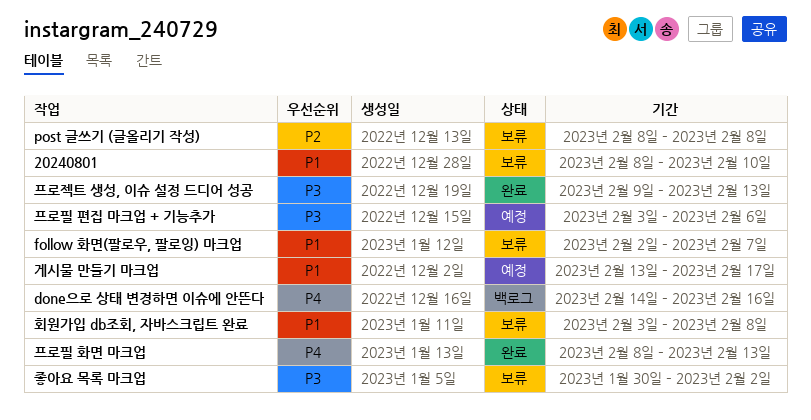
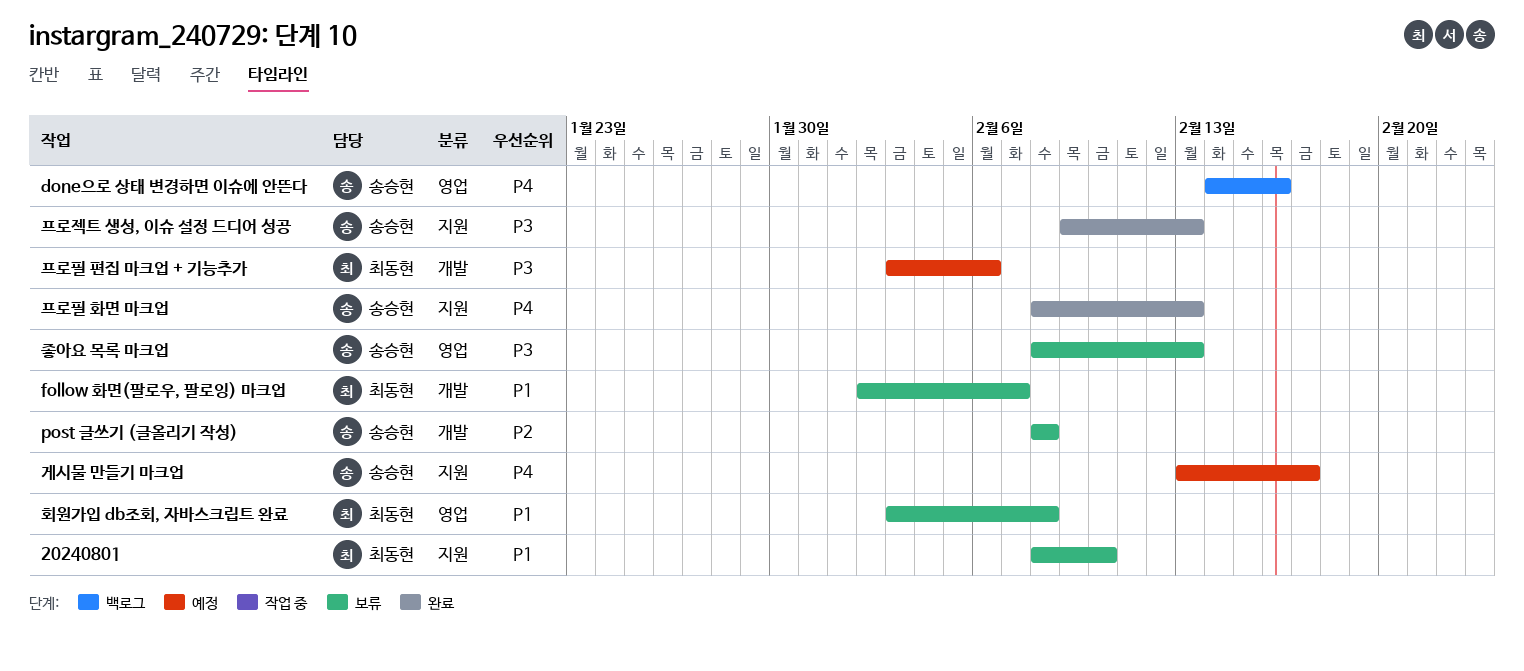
게시물 만들기 마크업, priority: P1 -> P4
좋아요 목록 마크업, start: Jan 30 -> Feb 8
좋아요 목록 마크업, due: Feb 2 -> Feb 13

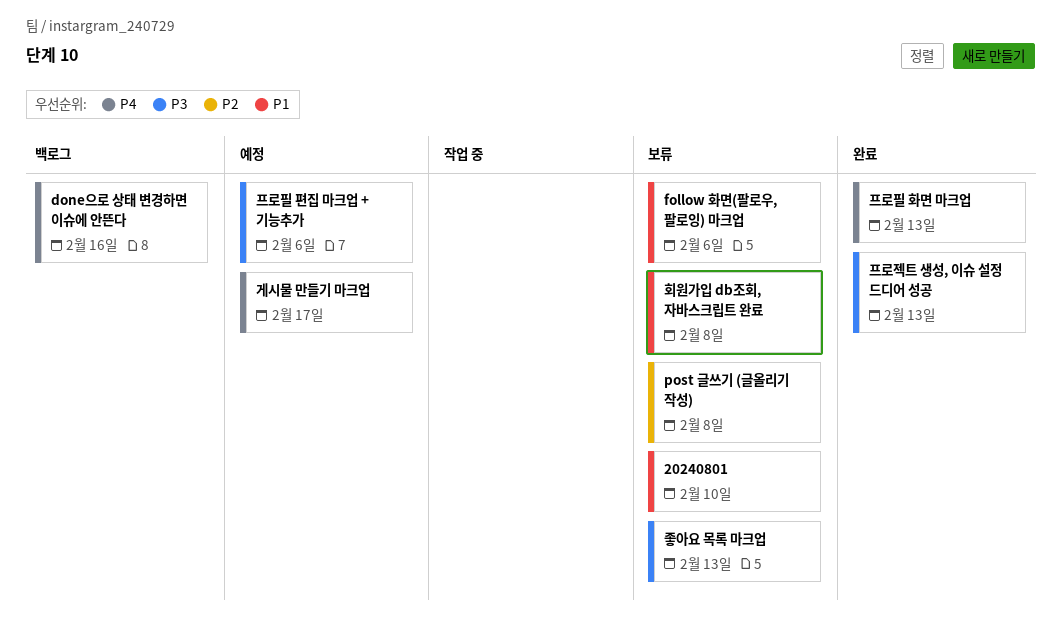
follow 화면(팔로우, 팔로잉) 마크업, due: Feb 7 -> Feb 6

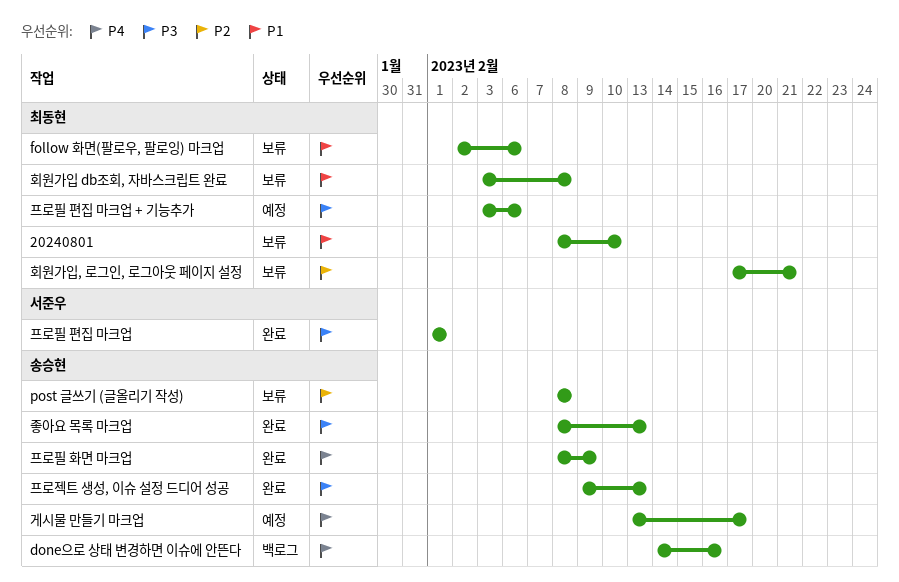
좋아요 목록 마크업, status: 보류 -> 완료
프로필 편집 마크업: none -> present
프로필 화면 마크업, due: Feb 13 -> Feb 9
회원가입, 로그인, 로그아웃 페이지 설정: none -> present

